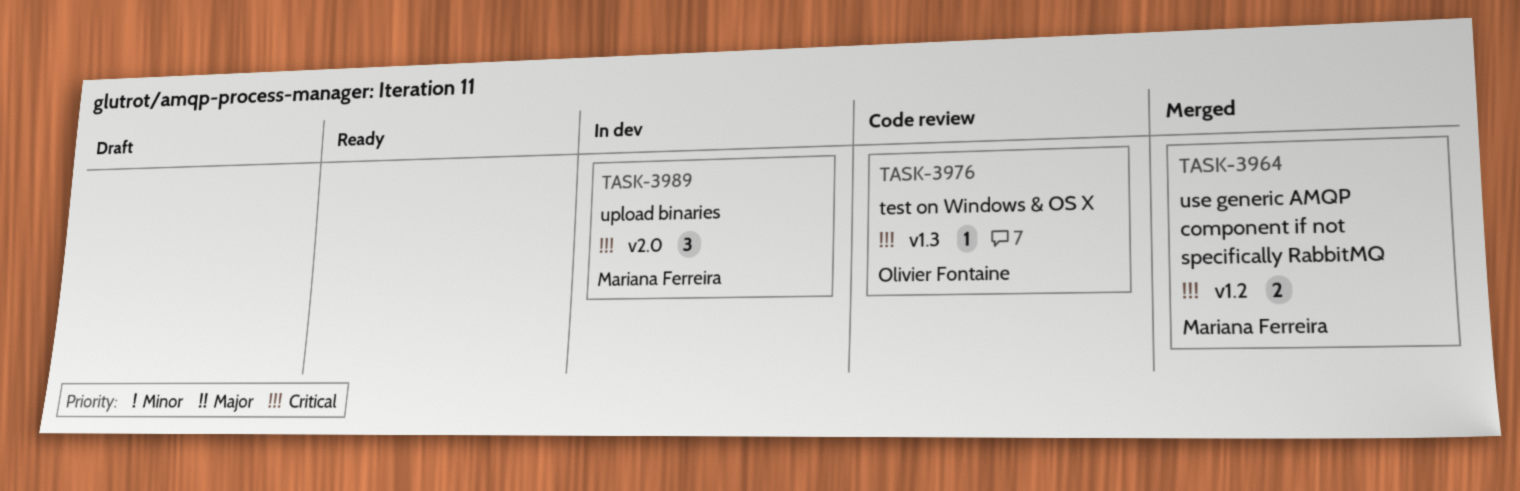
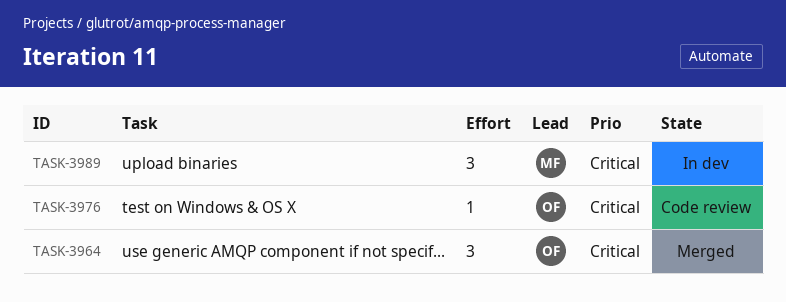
TASK-3964, owner: Mariana Ferreira -> Olivier Fontaine
TASK-3964, estimate: 2 -> 3

